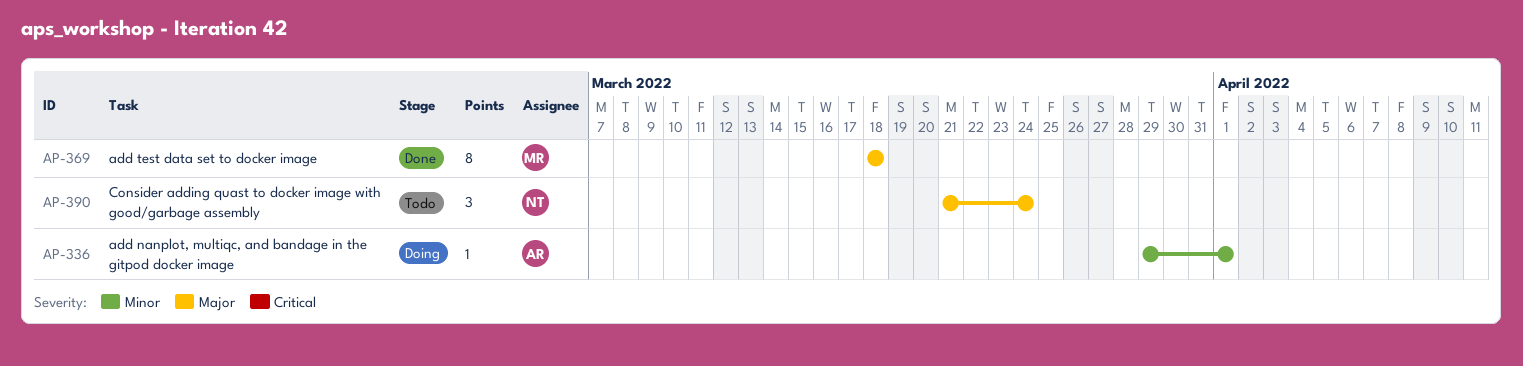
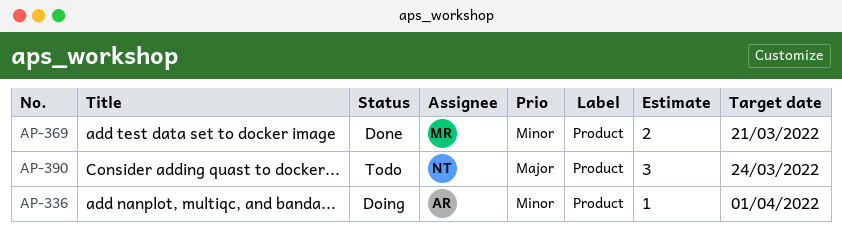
AP-369, priority: Major -> Minor
AP-369, estimate: 8 -> 2
AP-369, due: Mar 18 -> Mar 21

